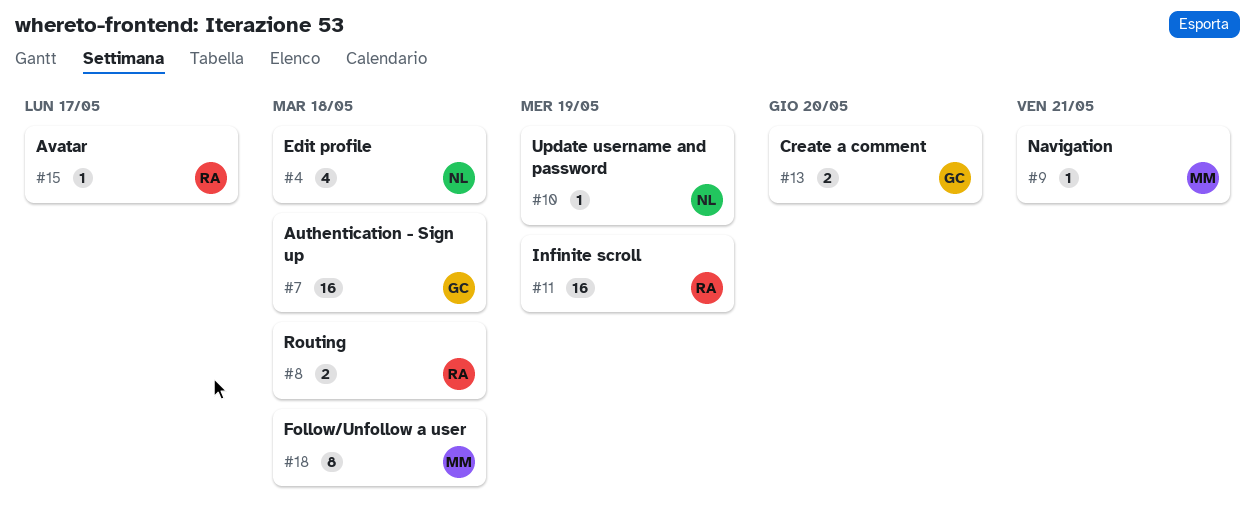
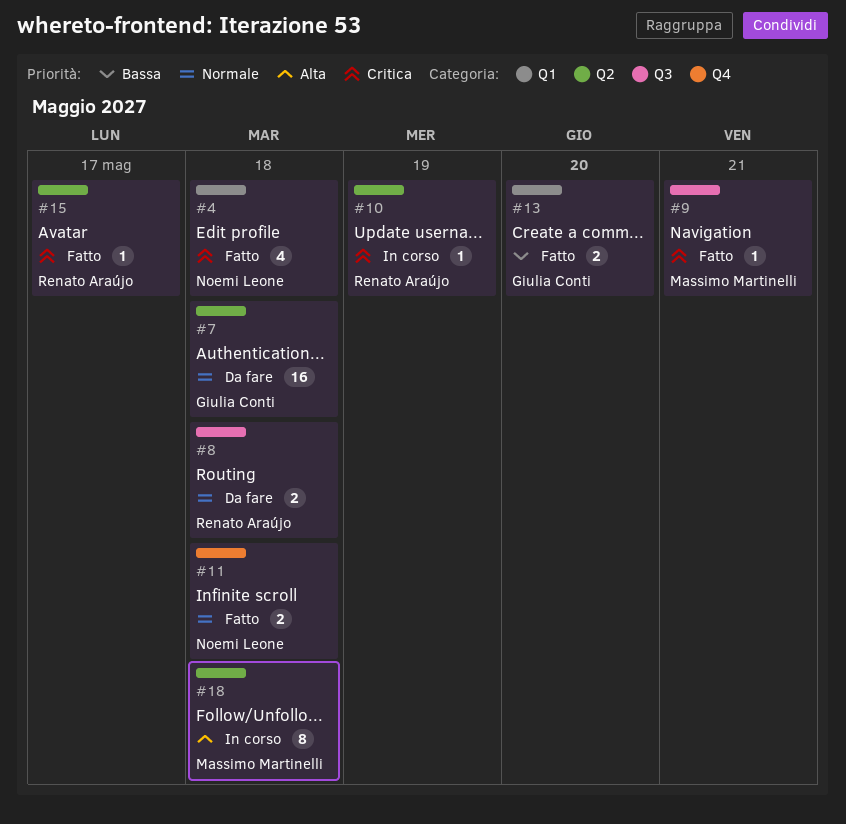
#10, owner: Noemi Leone -> Renato Araújo
#11, owner: Renato Araújo -> Noemi Leone
#11, estimate: 16 -> 2
#11, due: May 19 -> May 18

